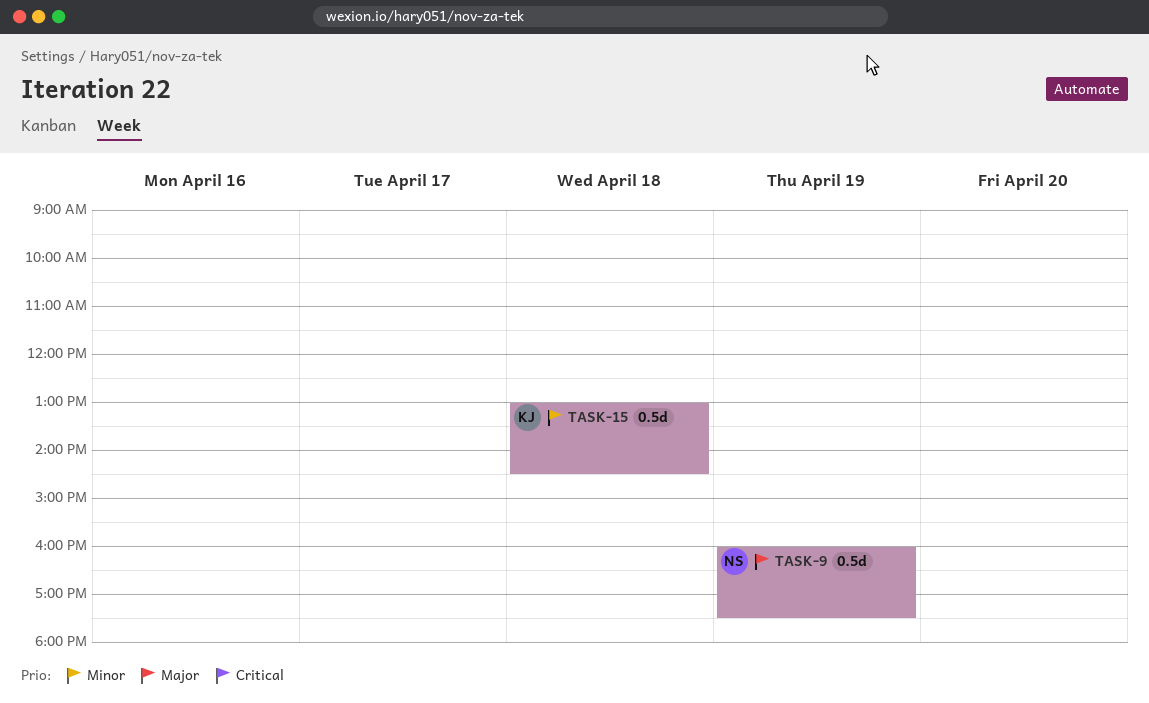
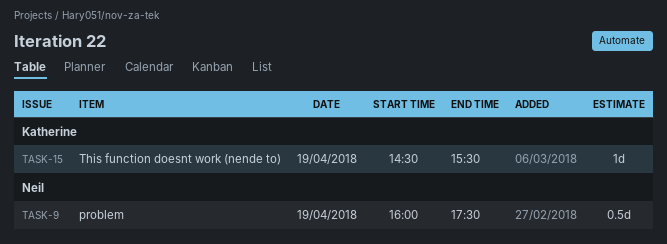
TASK-15, estimate: 0.5d -> 1d
TASK-15, day: Apr 18 -> Apr 19
TASK-15, begins: 13:00 -> 14:30
TASK-15, ends: 14:30 -> 15:30

